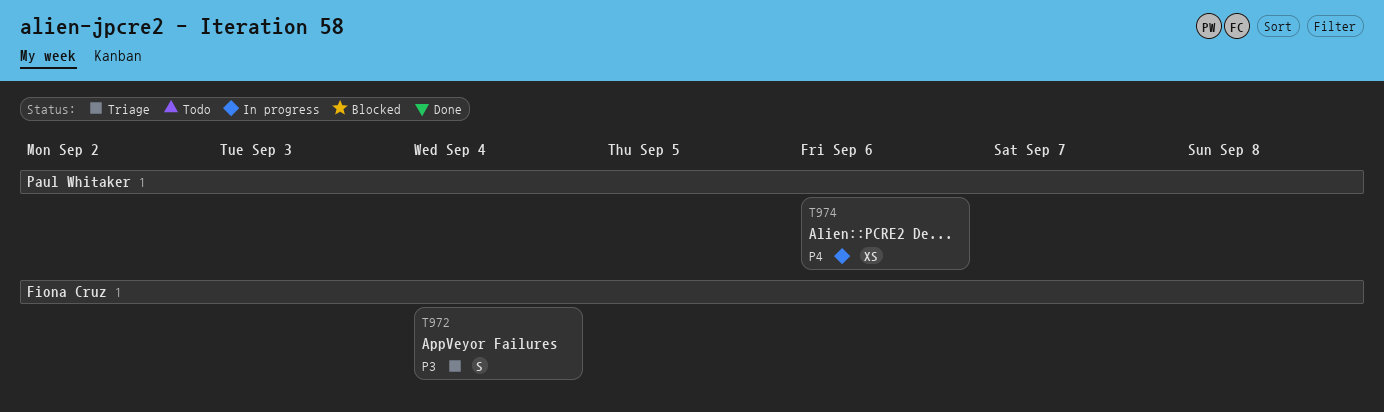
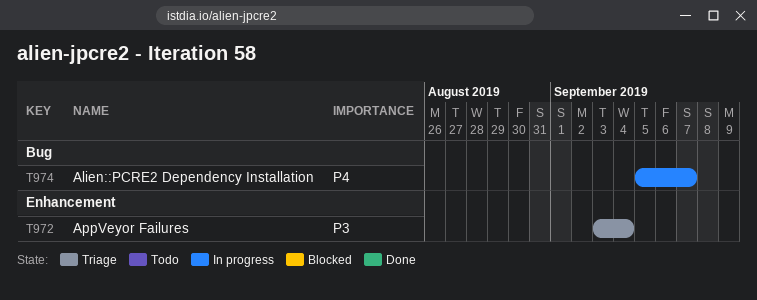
T974, due: Sep 6 -> Sep 7

